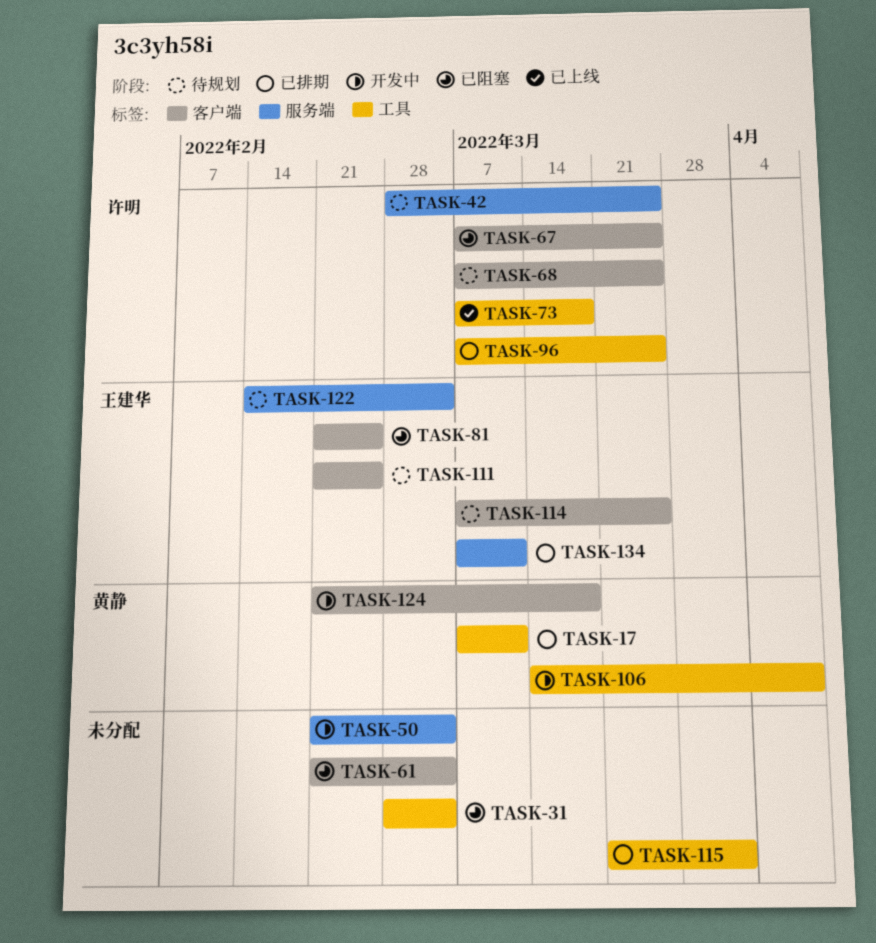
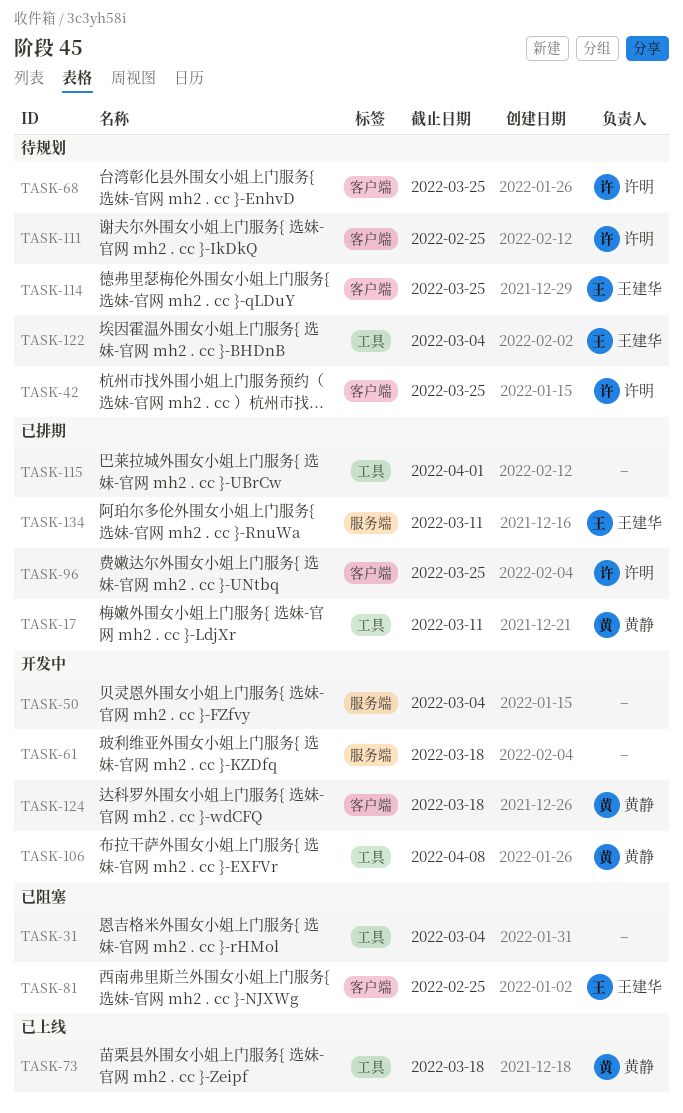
TASK-42, label: 服务端 -> 客户端
TASK-61, status: 已阻塞 -> 开发中
TASK-61, label: 客户端 -> 服务端
TASK-61, due: Mar 4 -> Mar 18
TASK-67: present -> none
TASK-73, owner: 许明 -> 黄静
TASK-96, label: 工具 -> 客户端
TASK-111, owner: 王建华 -> 许明
TASK-122, label: 服务端 -> 工具

